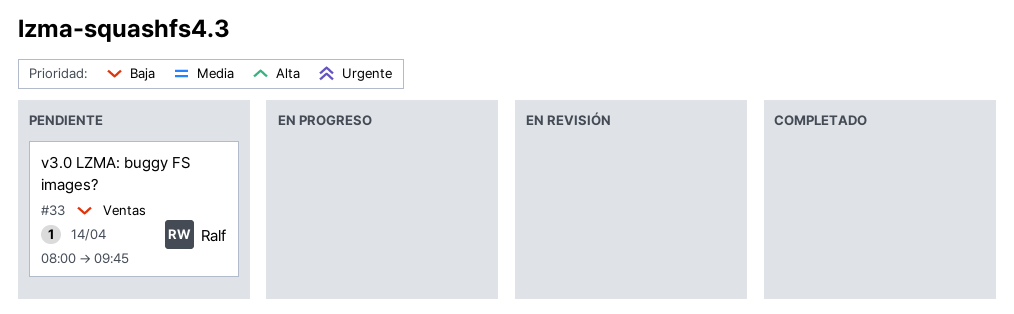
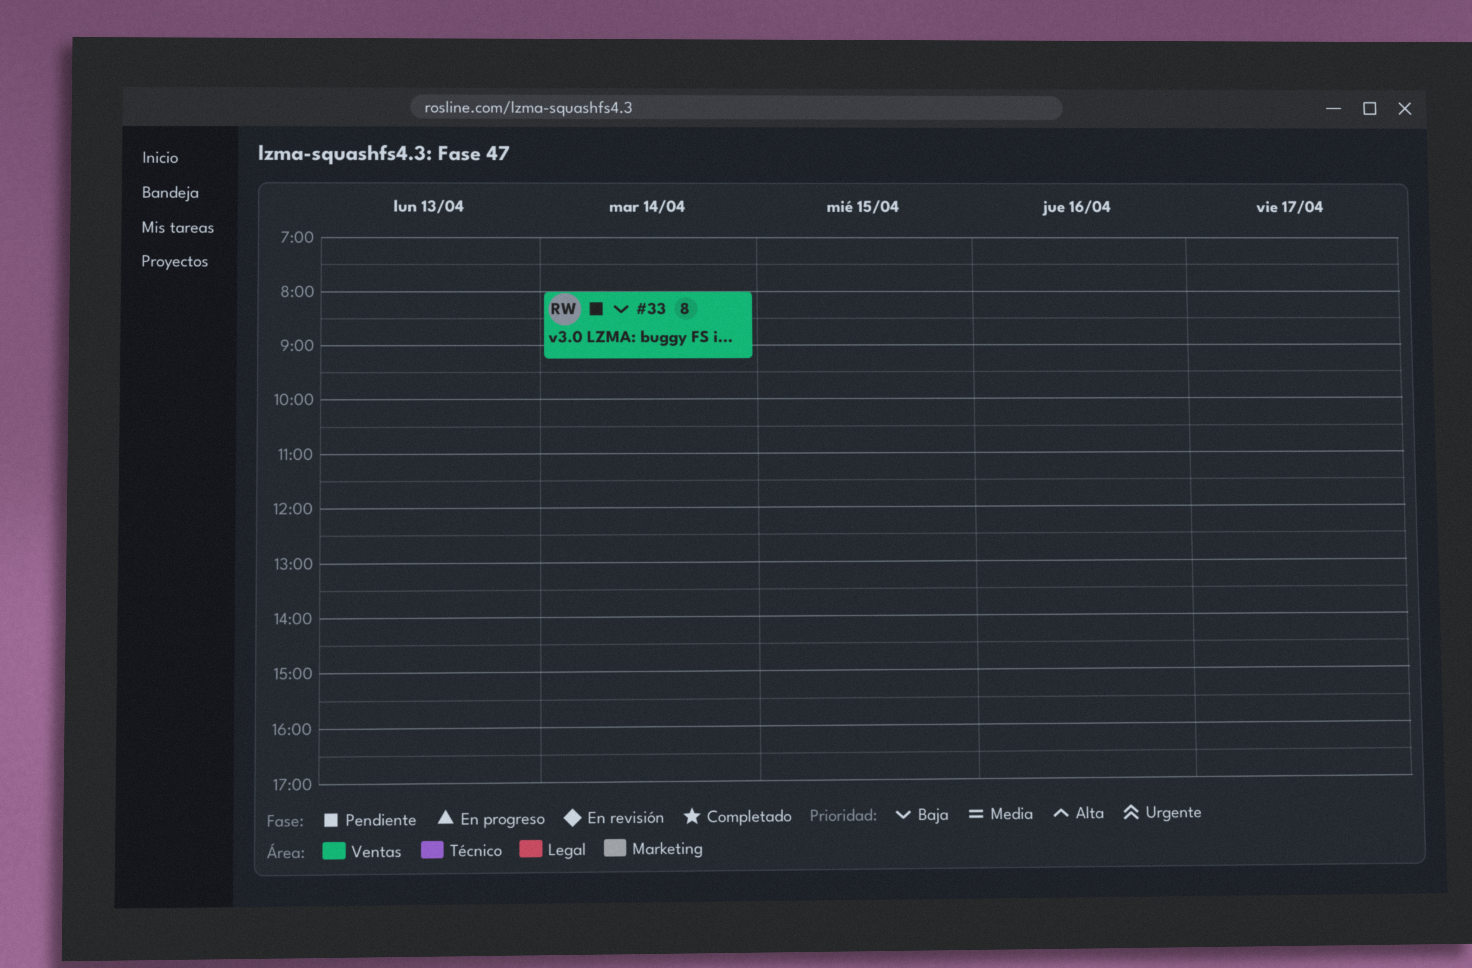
#33, estimate: 1 -> 8
#33, ends: 09:45 -> 09:15

